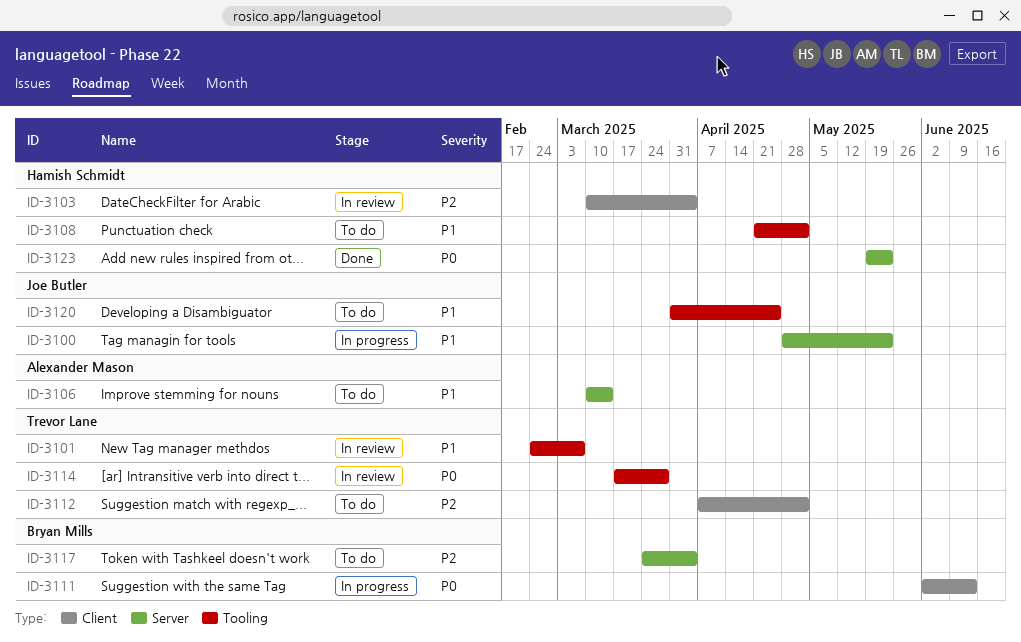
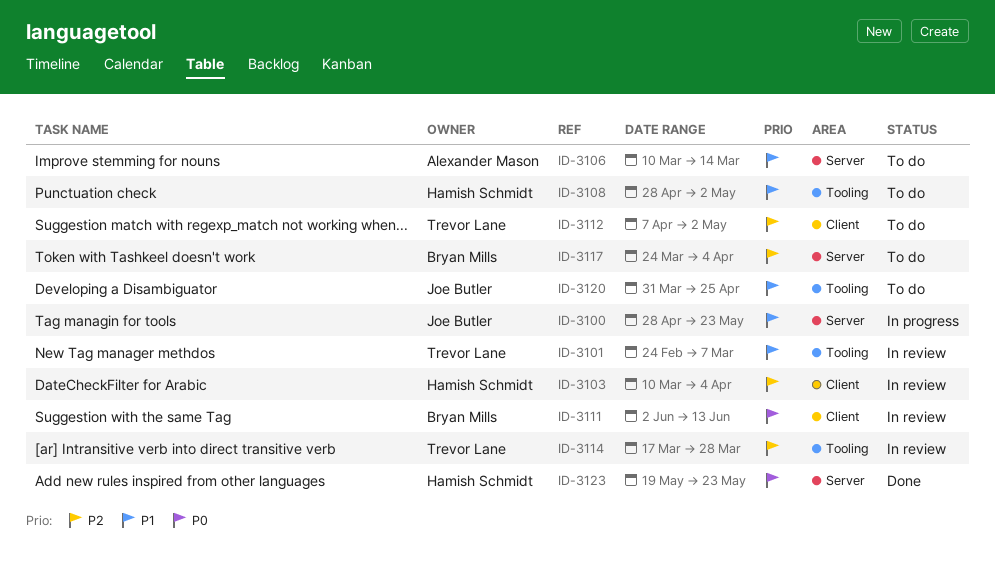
ID-3108, start: Apr 21 -> Apr 28
ID-3111, status: In progress -> In review
ID-3114, priority: P0 -> P2

